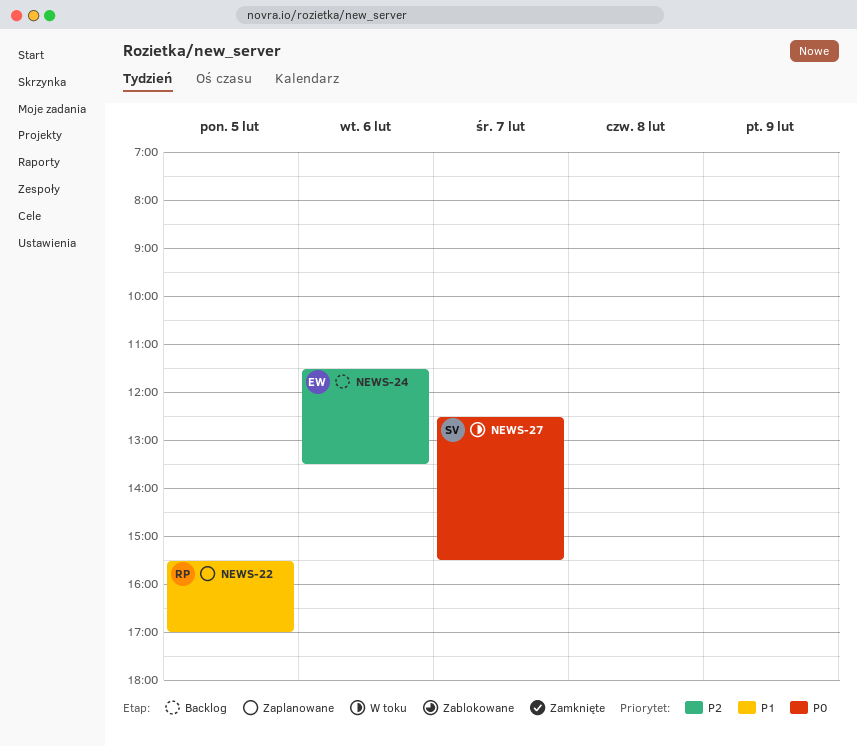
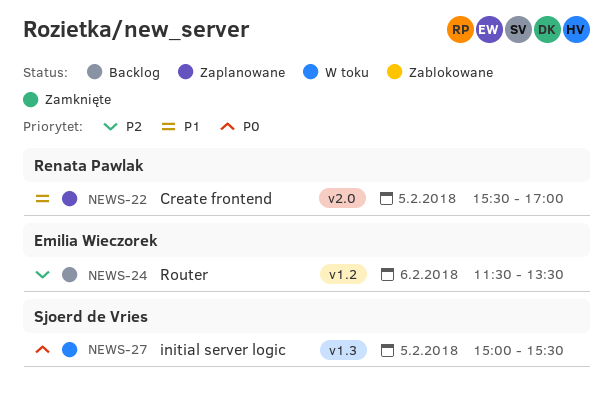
NEWS-27, day: Feb 7 -> Feb 5
NEWS-27, begins: 12:30 -> 15:00

